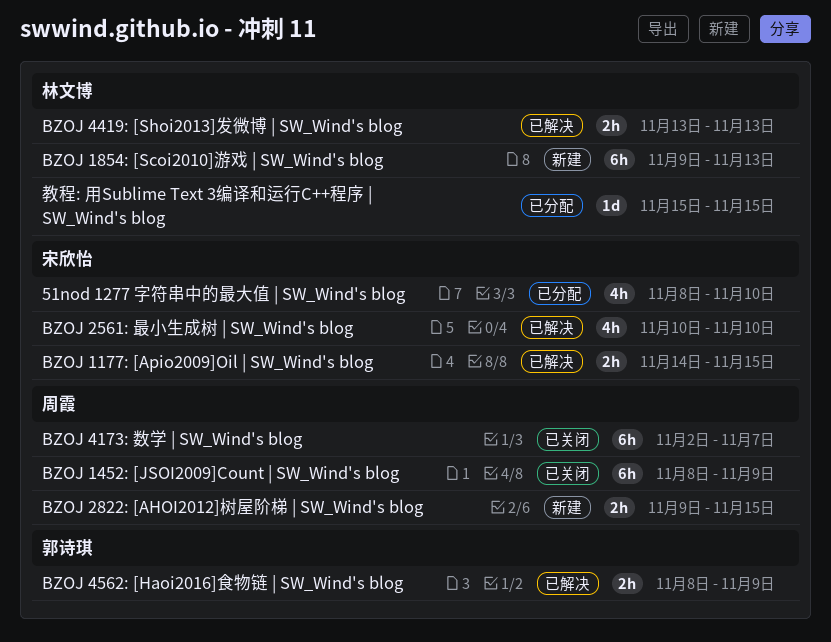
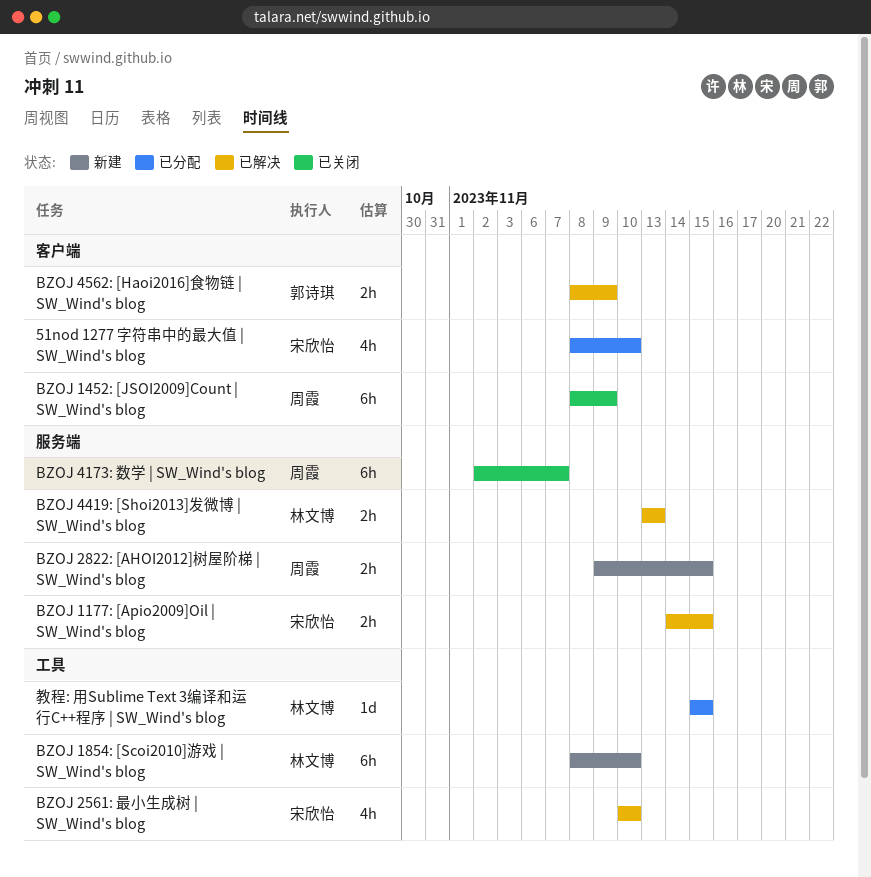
BZOJ 1854: [Scoi2010]游戏 | SW_Wind's blog, start: Nov 9 -> Nov 8
BZOJ 1854: [Scoi2010]游戏 | SW_Wind's blog, due: Nov 13 -> Nov 10

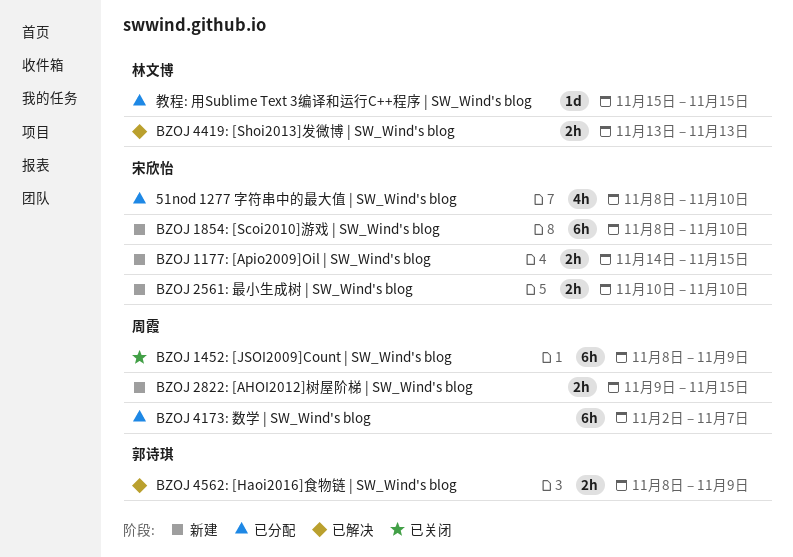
BZOJ 1177: [Apio2009]Oil | SW_Wind's blog, status: 已解决 -> 新建
BZOJ 1854: [Scoi2010]游戏 | SW_Wind's blog, owner: 林文博 -> 宋欣怡
BZOJ 2561: 最小生成树 | SW_Wind's blog, status: 已解决 -> 新建
BZOJ 2561: 最小生成树 | SW_Wind's blog, estimate: 4h -> 2h
BZOJ 4173: 数学 | SW_Wind's blog, status: 已关闭 -> 已分配

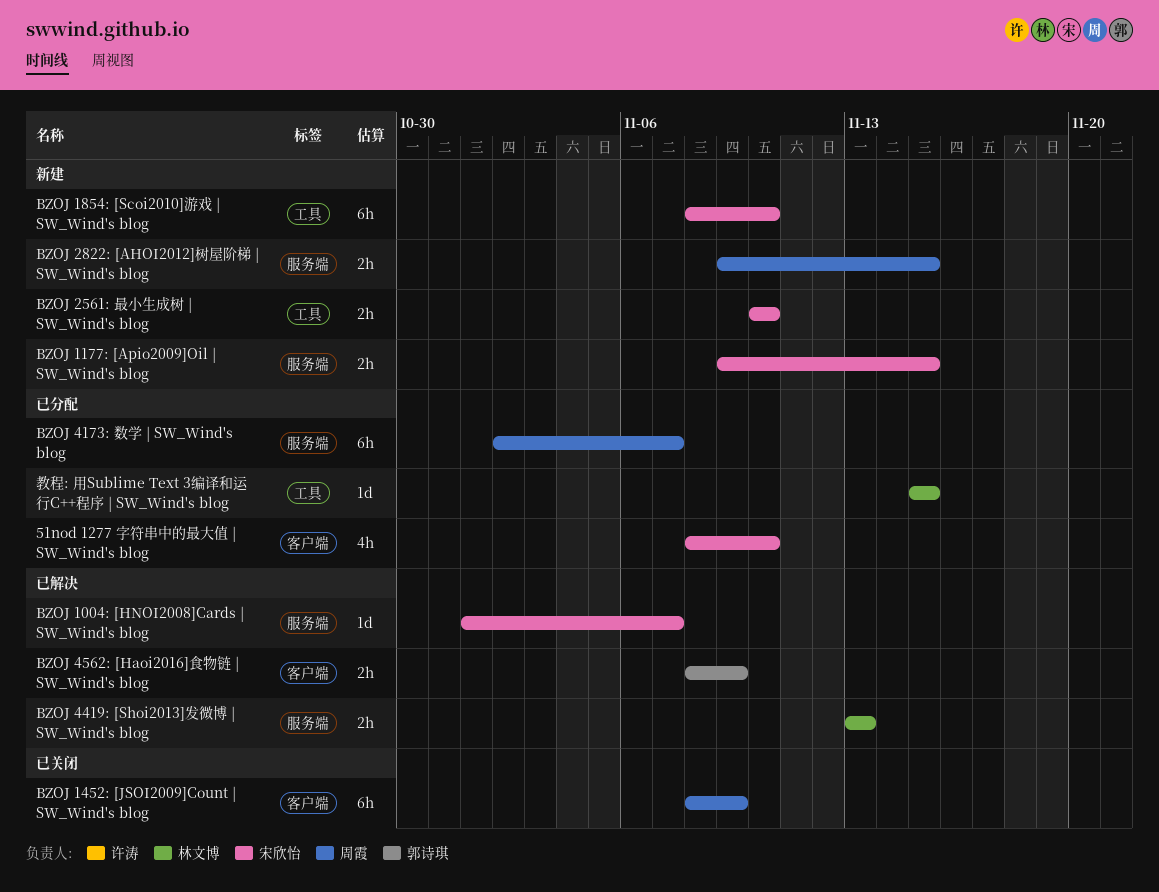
BZOJ 1004: [HNOI2008]Cards | SW_Wind's blog: none -> present
BZOJ 1177: [Apio2009]Oil | SW_Wind's blog, start: Nov 14 -> Nov 9

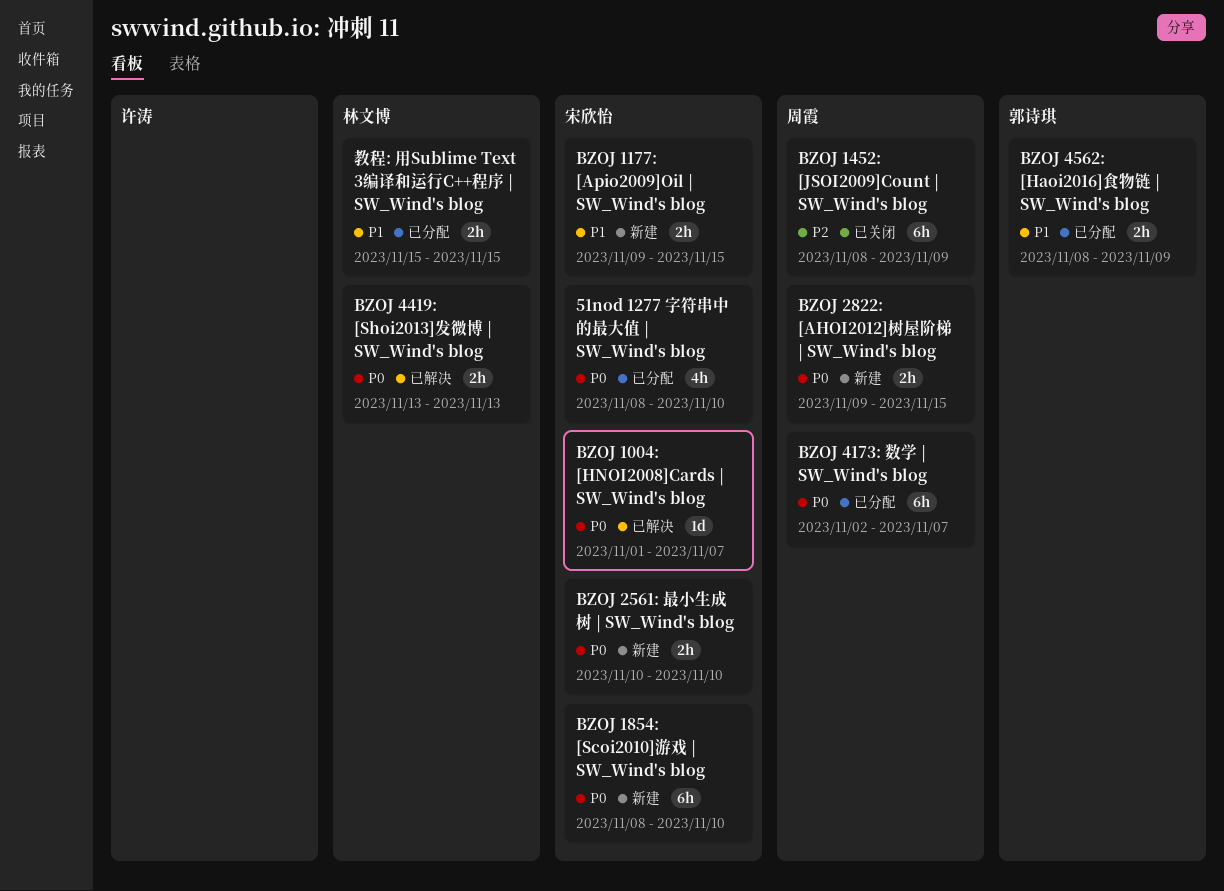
BZOJ 4562: [Haoi2016]食物链 | SW_Wind's blog, status: 已解决 -> 已分配
教程: 用Sublime Text 3编译和运行C++程序 | SW_Wind's blog, estimate: 1d -> 2h

